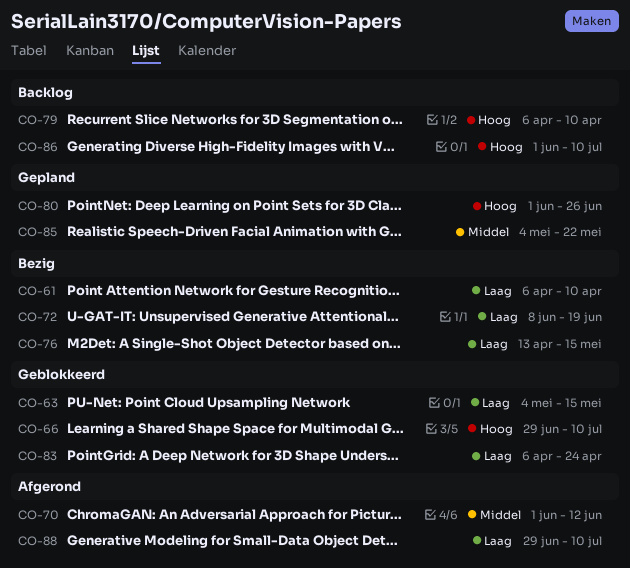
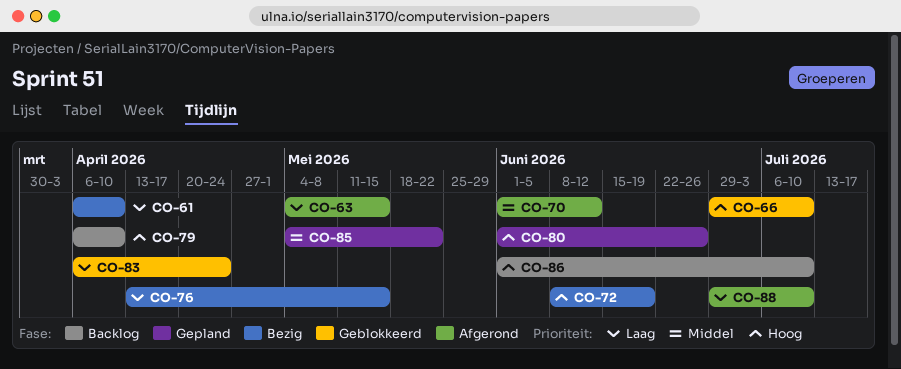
CO-63, status: Geblokkeerd -> Afgerond
CO-72, priority: Laag -> Hoog

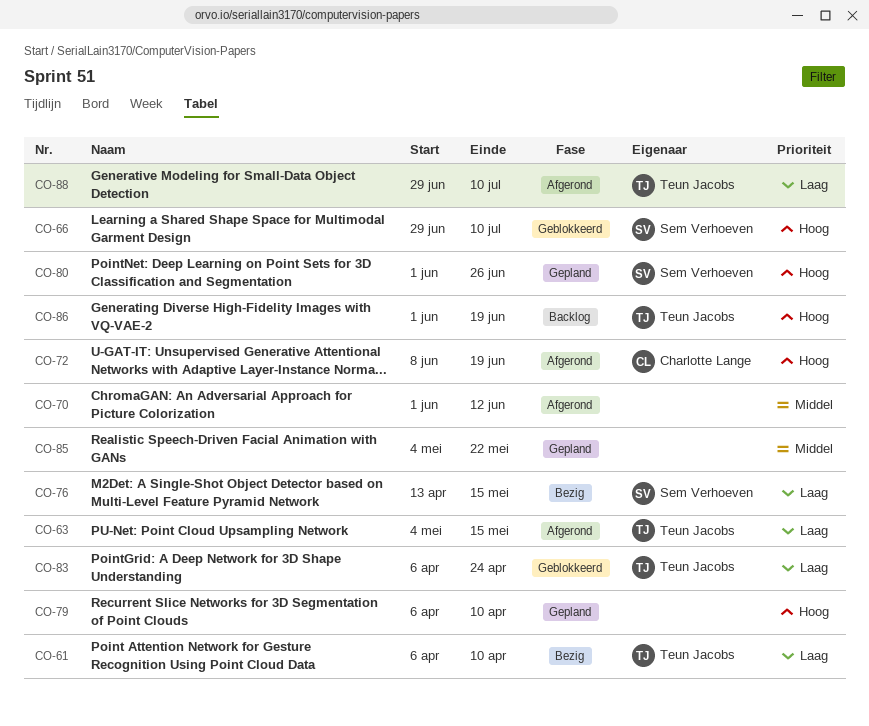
CO-72, status: Bezig -> Afgerond
CO-79, status: Backlog -> Gepland
CO-86, due: Jul 10 -> Jun 19

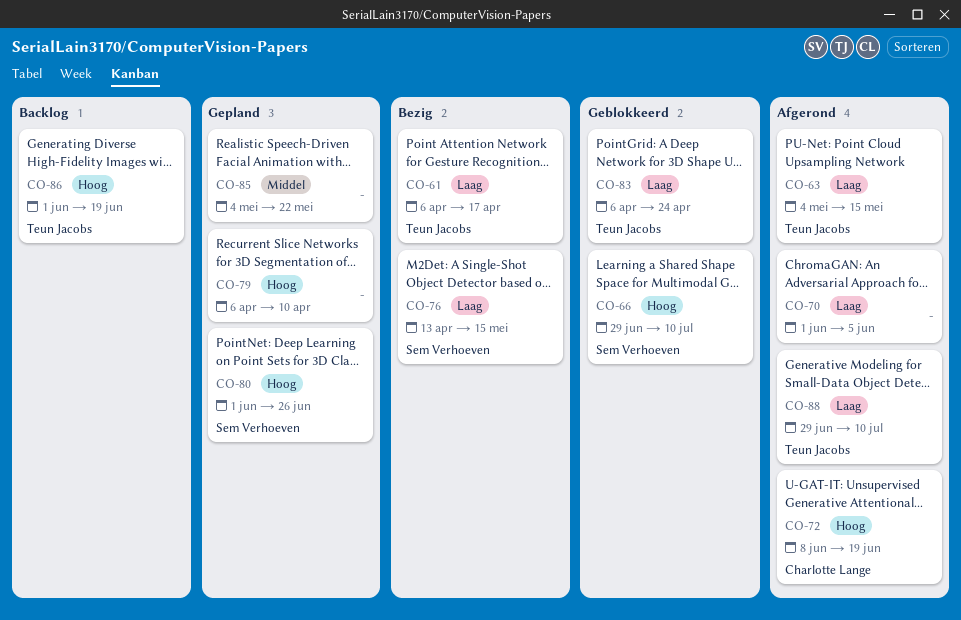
CO-61, due: Apr 10 -> Apr 17
CO-70, priority: Middel -> Laag
CO-70, due: Jun 12 -> Jun 5

